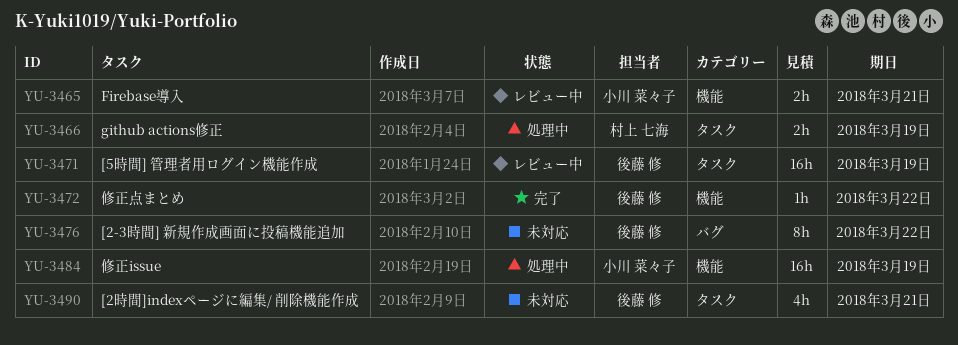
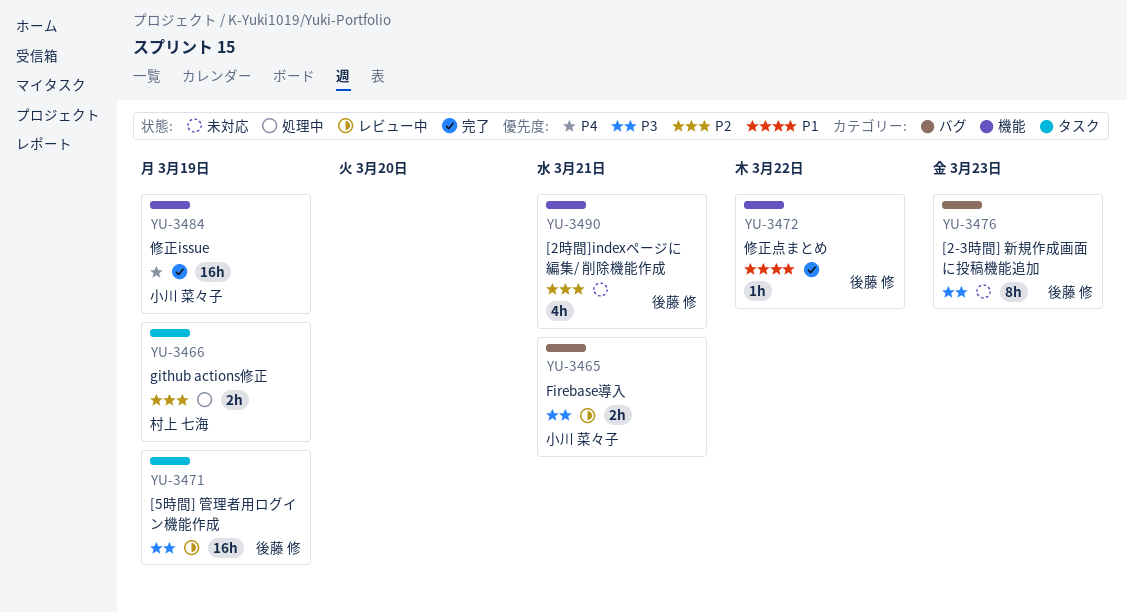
YU-3465, label: 機能 -> バグ
YU-3476, due: Mar 22 -> Mar 23
YU-3484, status: 処理中 -> 完了
YU-3490, label: タスク -> 機能

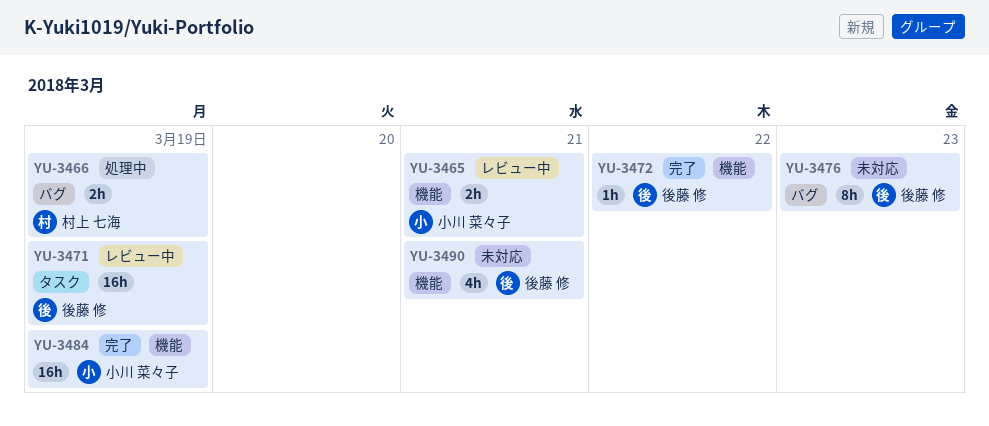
YU-3465, label: バグ -> 機能
YU-3466, label: タスク -> バグ

